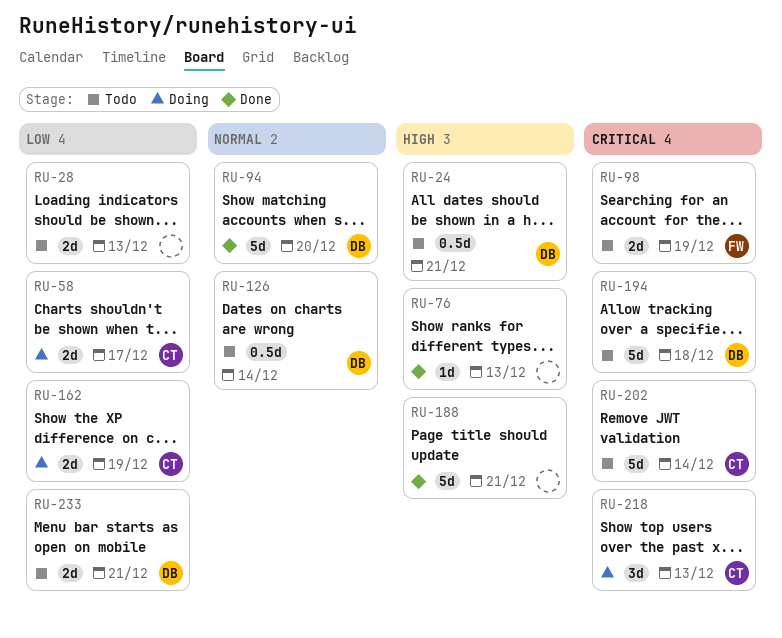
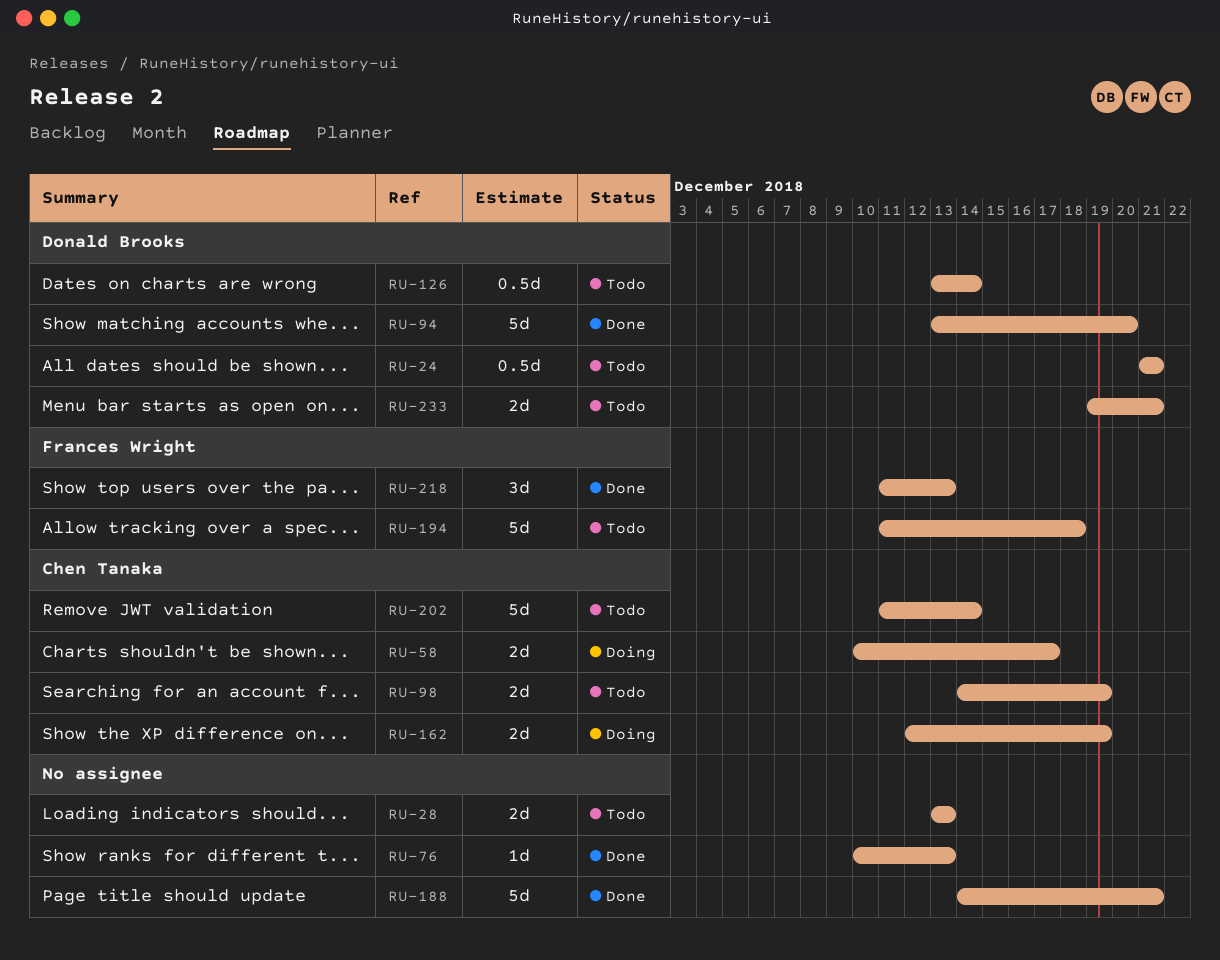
RU-98, owner: Frances Wright -> Chen Tanaka
RU-194, owner: Donald Brooks -> Frances Wright
RU-218, status: Doing -> Done
RU-218, owner: Chen Tanaka -> Frances Wright

